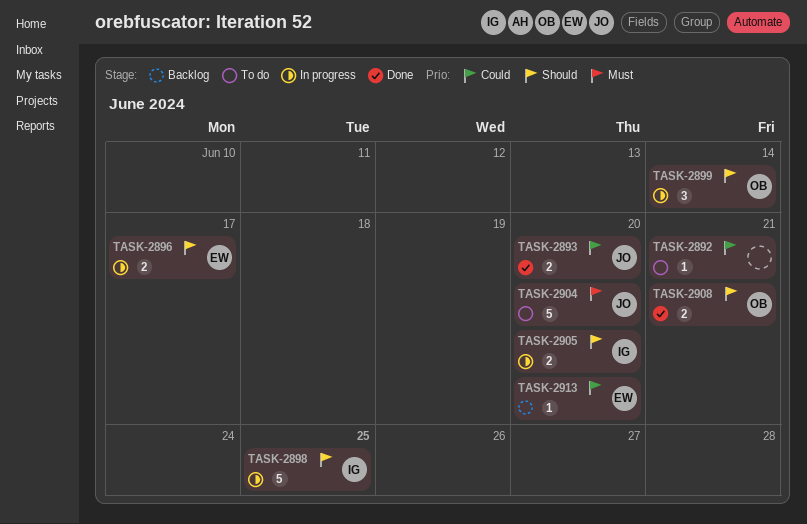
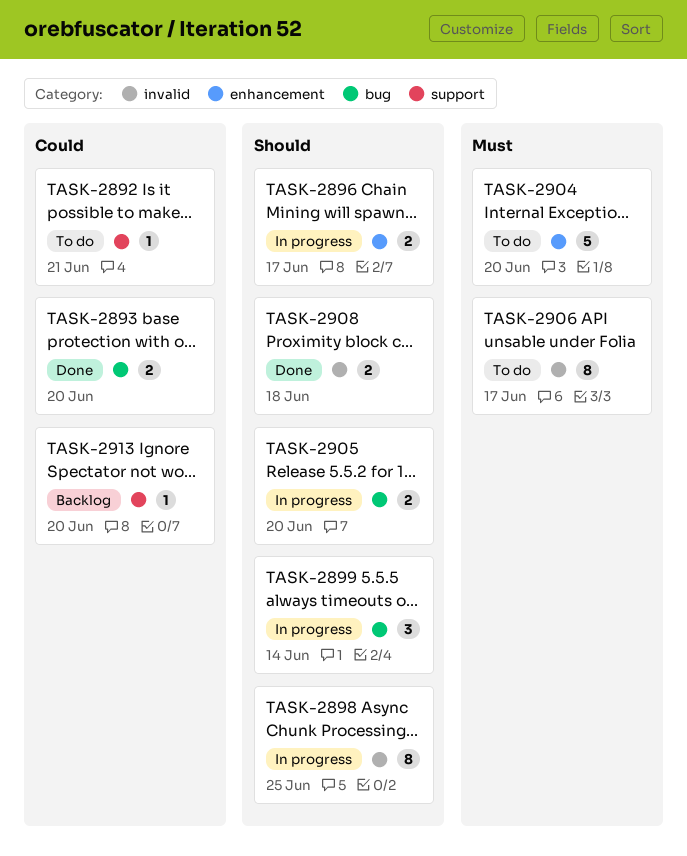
TASK-2898, estimate: 5 -> 8
TASK-2906: none -> present
TASK-2908, due: Jun 21 -> Jun 18

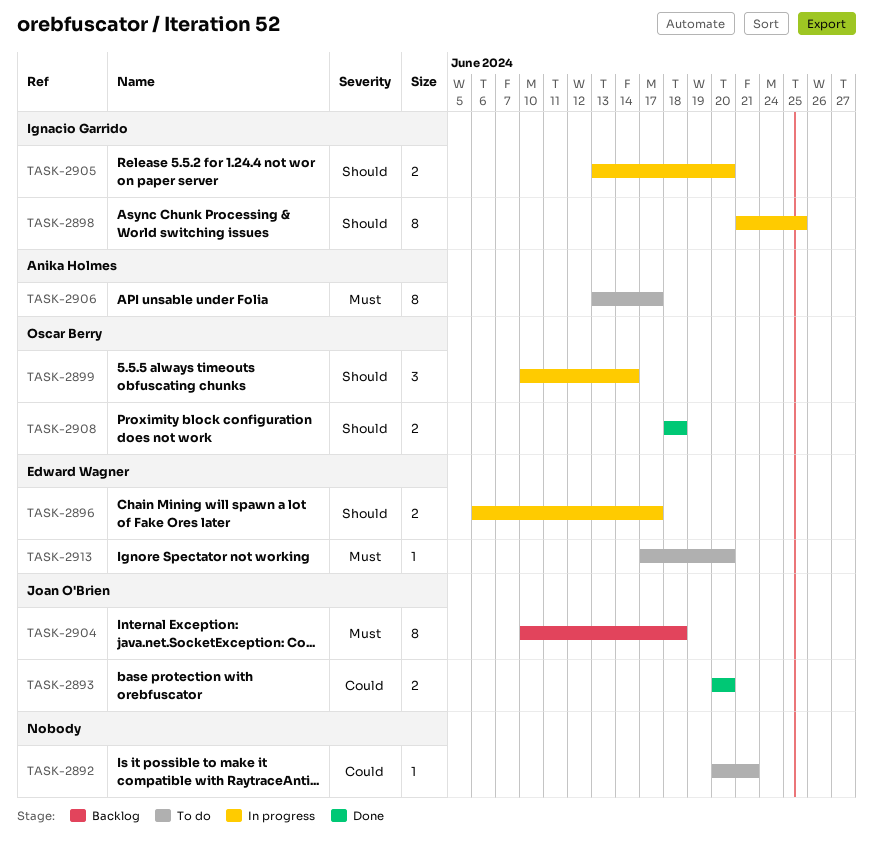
TASK-2904, status: To do -> Backlog
TASK-2904, estimate: 5 -> 8
TASK-2904, due: Jun 20 -> Jun 18
TASK-2913, status: Backlog -> To do
TASK-2913, priority: Could -> Must

